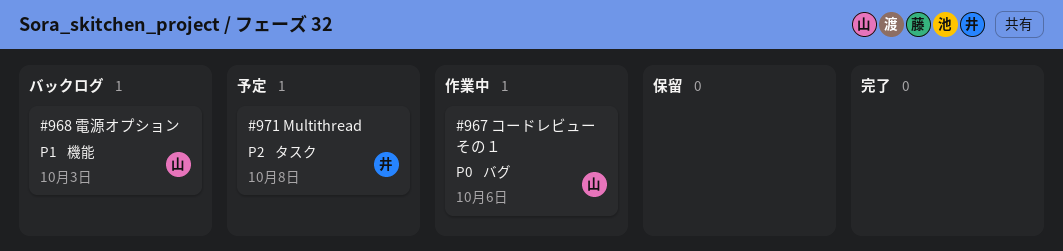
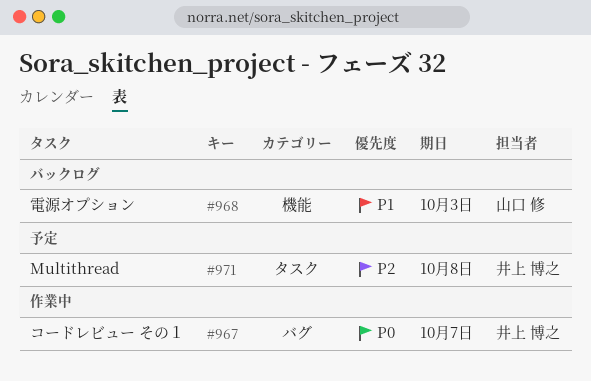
#967, owner: 山口 修 -> 井上 博之
#967, due: Oct 6 -> Oct 7

